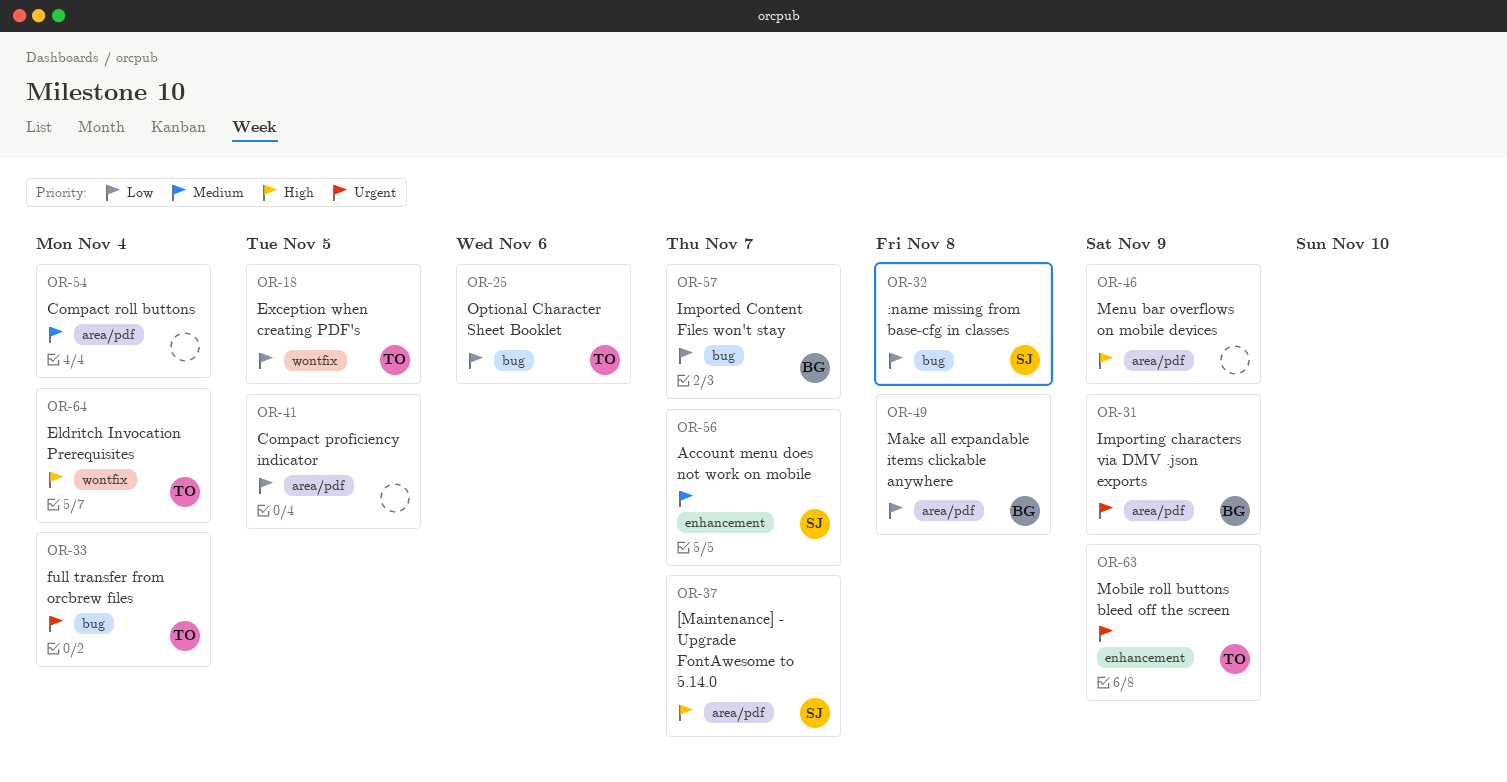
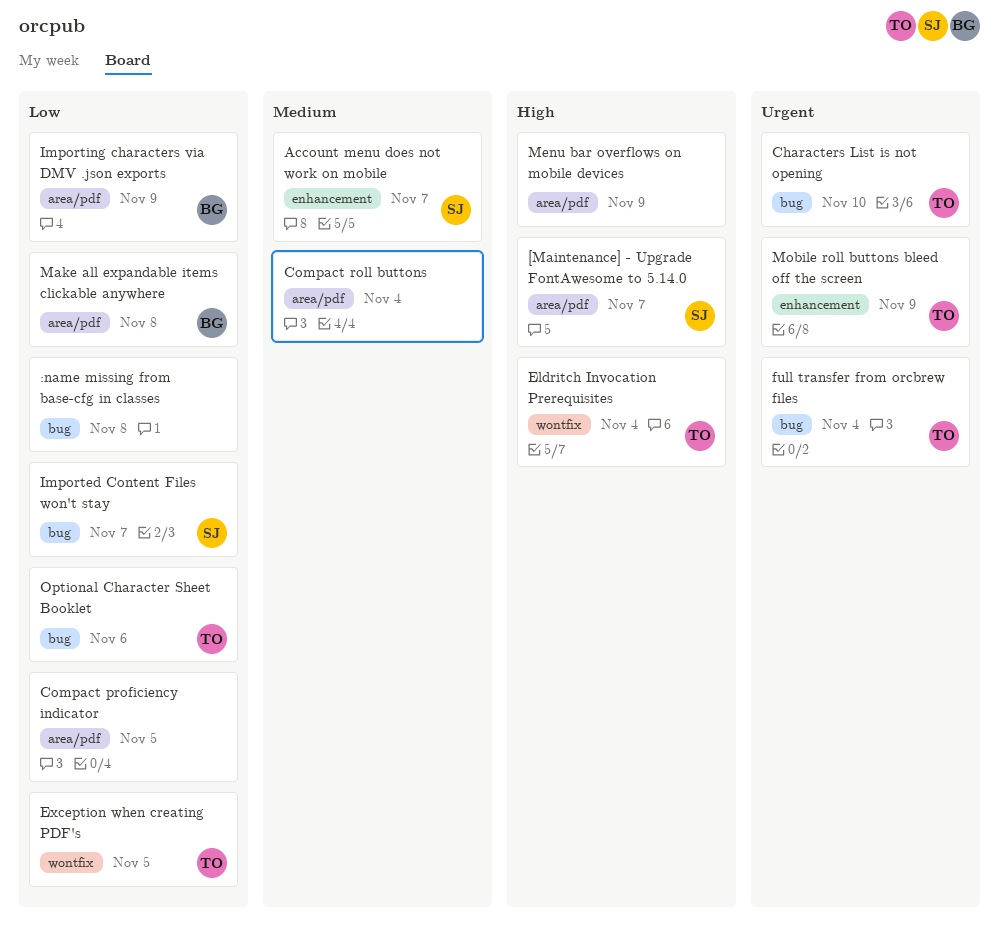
:name missing from base-cfg in classes, owner: SJ -> none
Characters List is not opening: none -> present
Imported Content Files won't stay, owner: BG -> SJ
Importing characters via DMV .json exports, priority: Urgent -> Low

